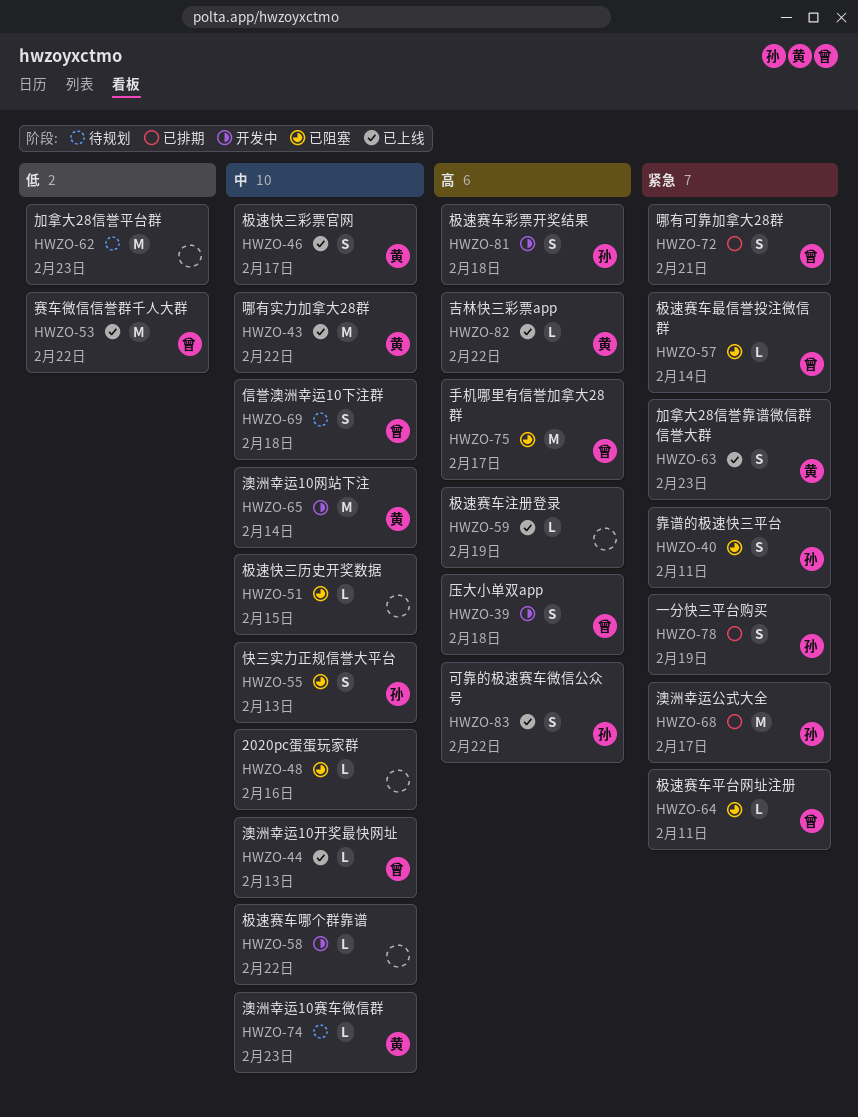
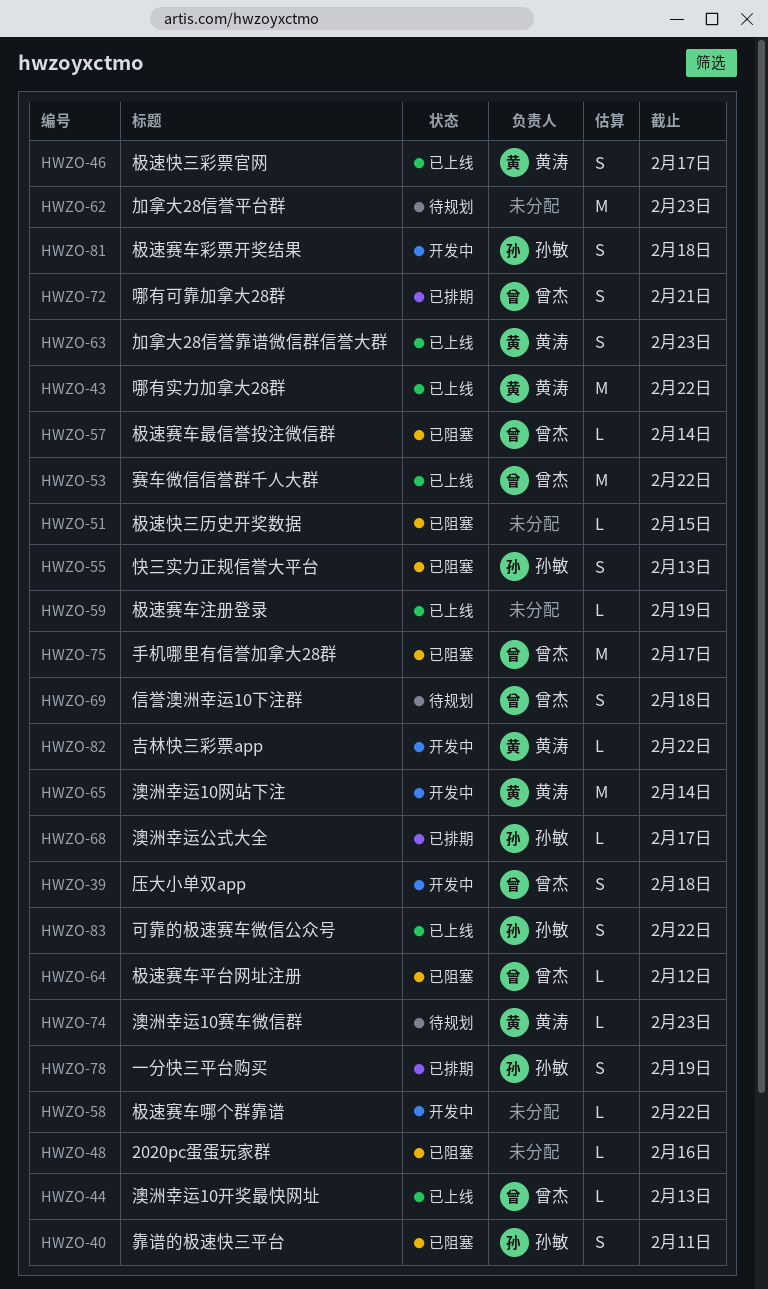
HWZO-64, due: Feb 11 -> Feb 12
HWZO-68, estimate: M -> L
HWZO-82, status: 已上线 -> 开发中

